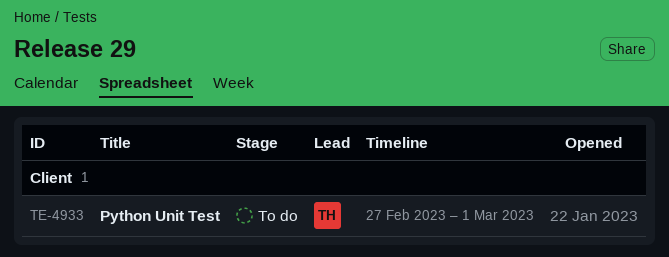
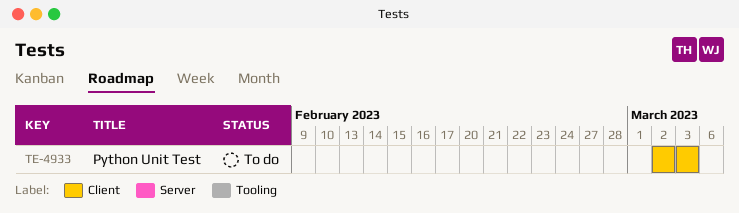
TE-4933, start: Feb 27 -> Mar 2
TE-4933, due: Mar 1 -> Mar 3

